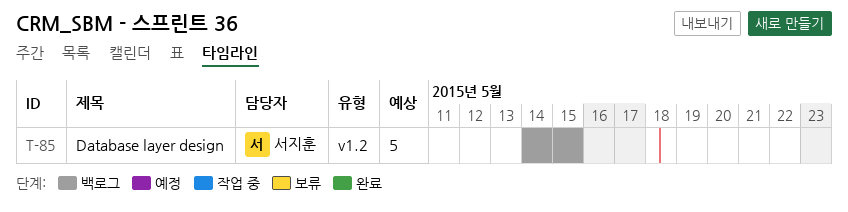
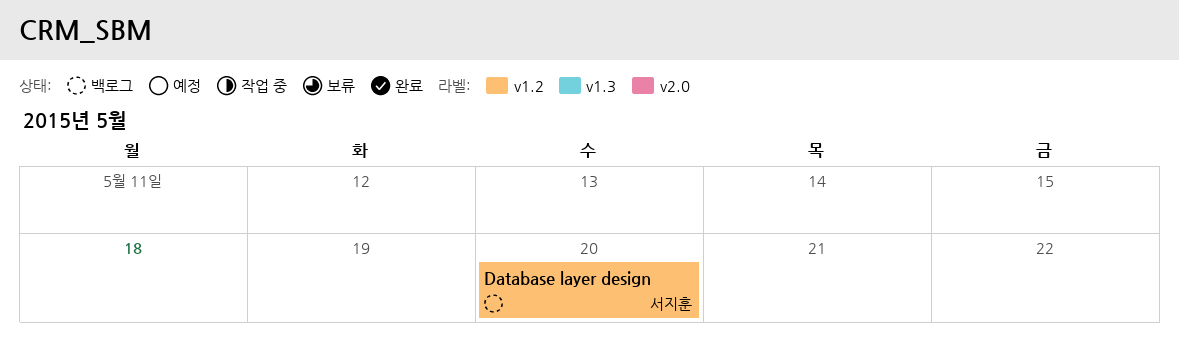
Database layer design, due: May 15 -> May 20

